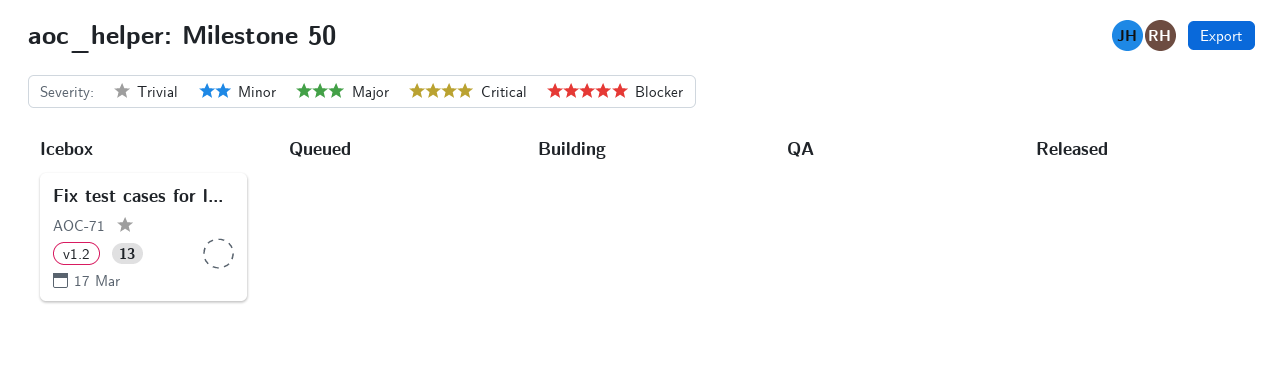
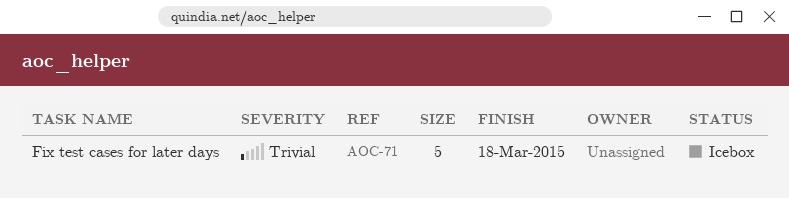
AOC-71, estimate: 13 -> 5
AOC-71, due: Mar 17 -> Mar 18

